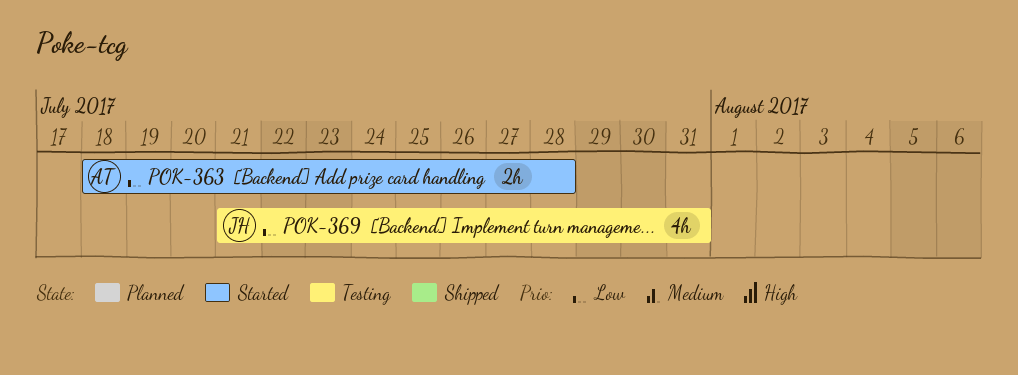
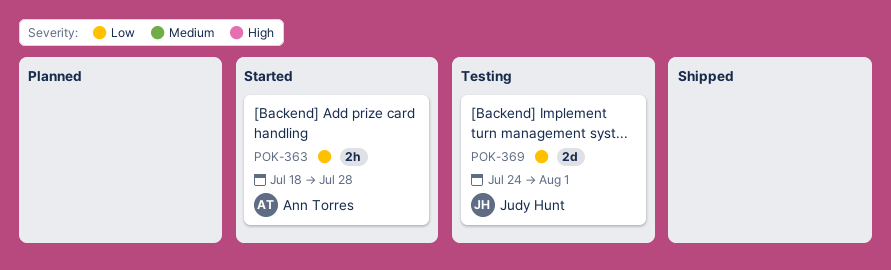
POK-369, estimate: 4h -> 2d
POK-369, start: Jul 21 -> Jul 24
POK-369, due: Jul 31 -> Aug 1

